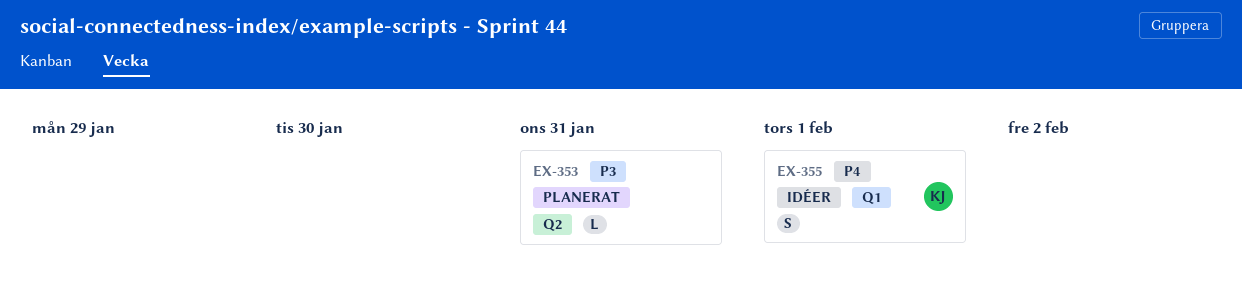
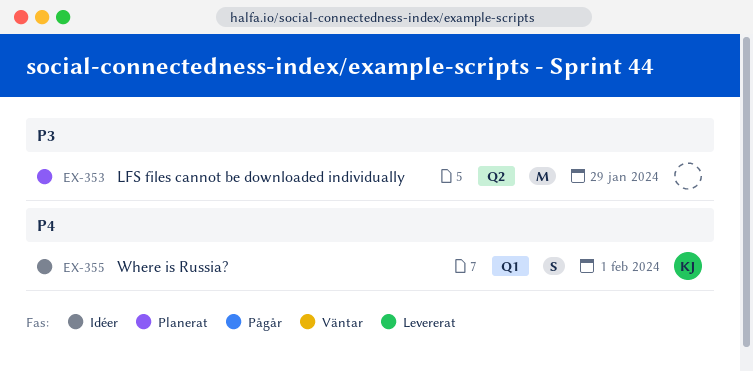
EX-353, estimate: L -> M
EX-353, due: Jan 31 -> Jan 29

